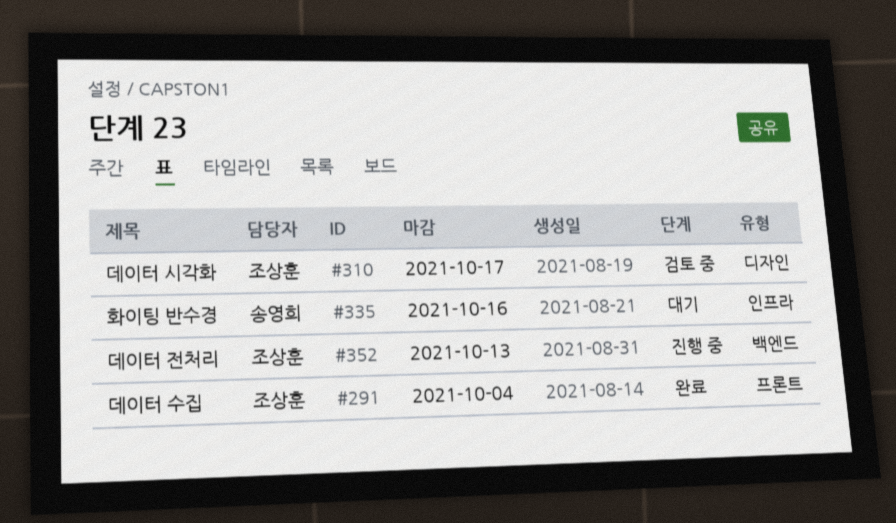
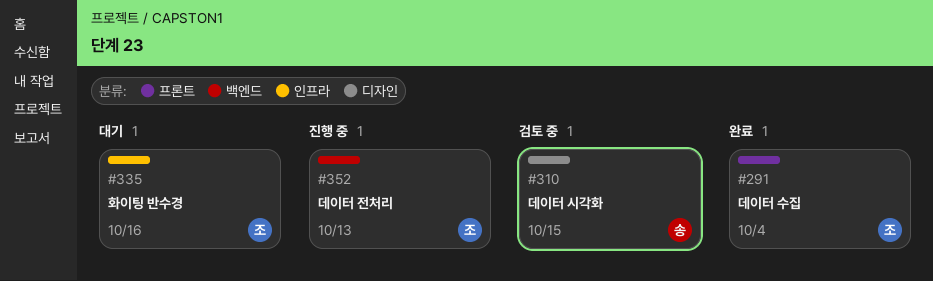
#310, owner: 조상훈 -> 송영희
#310, due: Oct 17 -> Oct 15
#335, owner: 송영희 -> 조상훈

